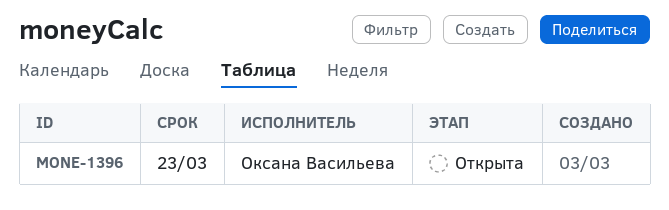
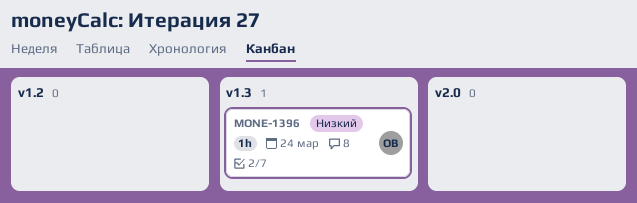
MONE-1396, due: Mar 23 -> Mar 24

